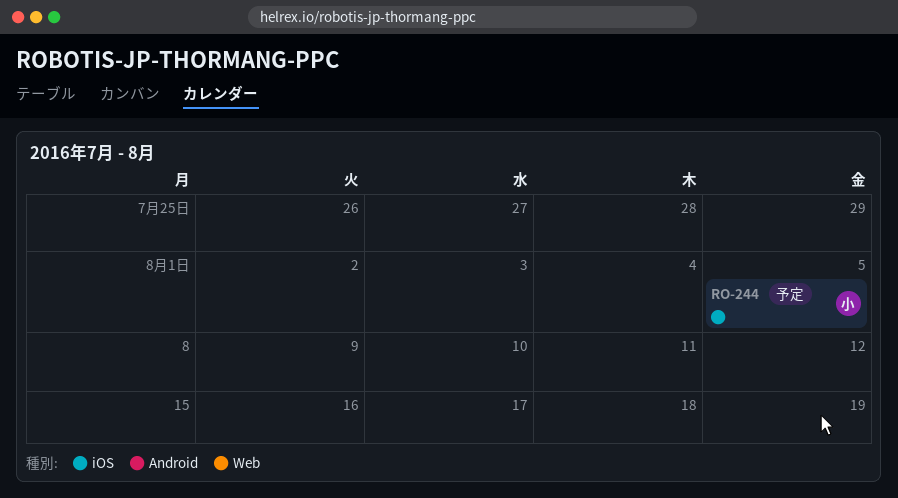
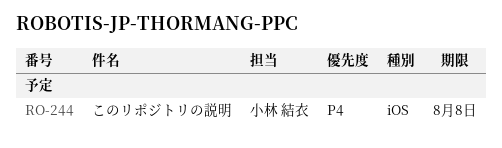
RO-244, due: Aug 5 -> Aug 8

